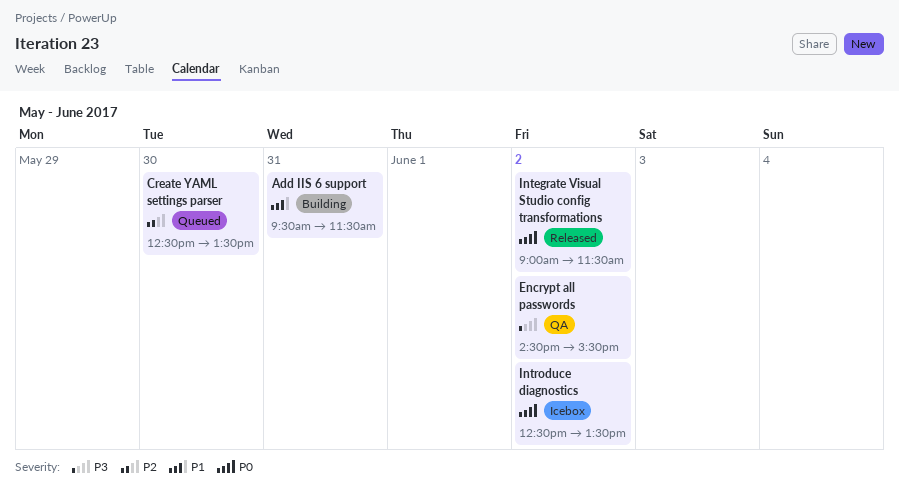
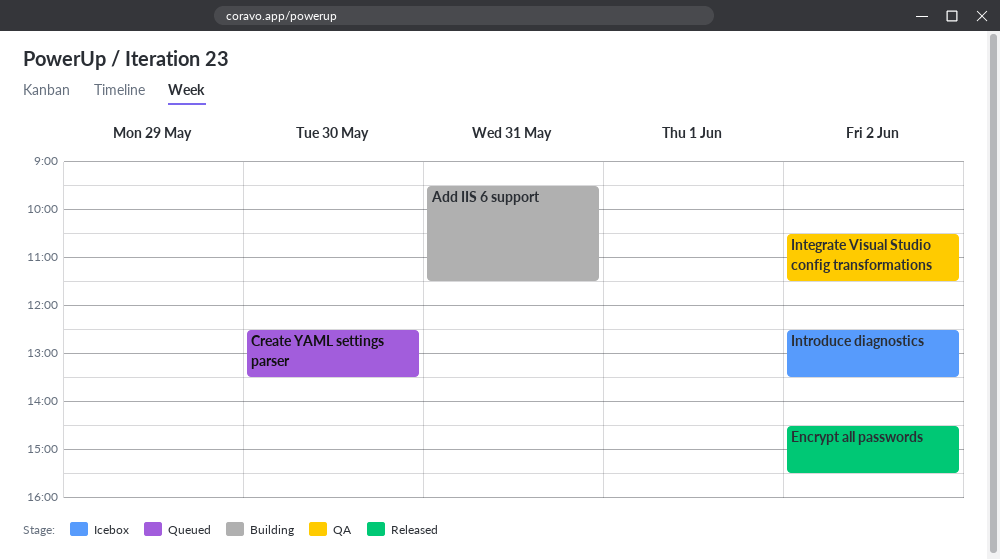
Encrypt all passwords, status: QA -> Released
Integrate Visual Studio config transformations, status: Released -> QA
Integrate Visual Studio config transformations, begins: 09:00 -> 10:30

